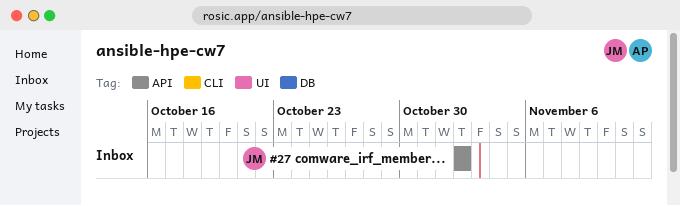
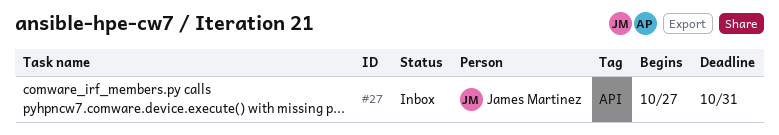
#27, start: Nov 2 -> Oct 27
#27, due: Nov 2 -> Oct 31

